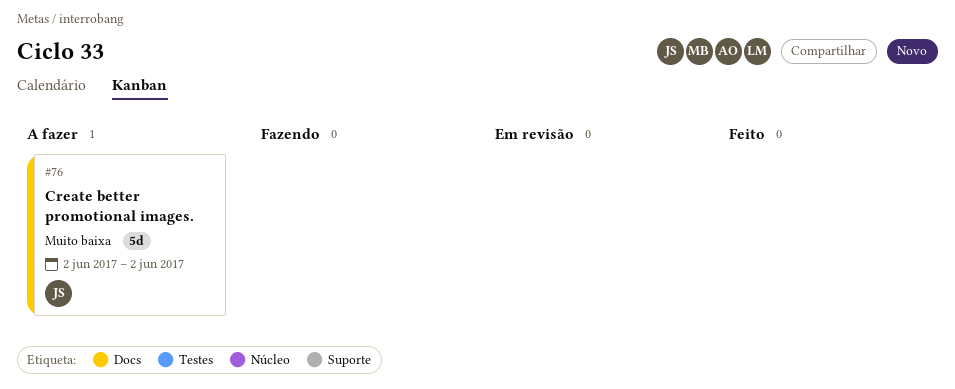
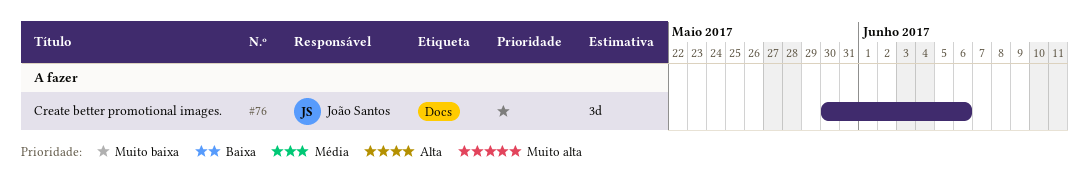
#76, estimate: 5d -> 3d
#76, start: Jun 2 -> May 30
#76, due: Jun 2 -> Jun 6

